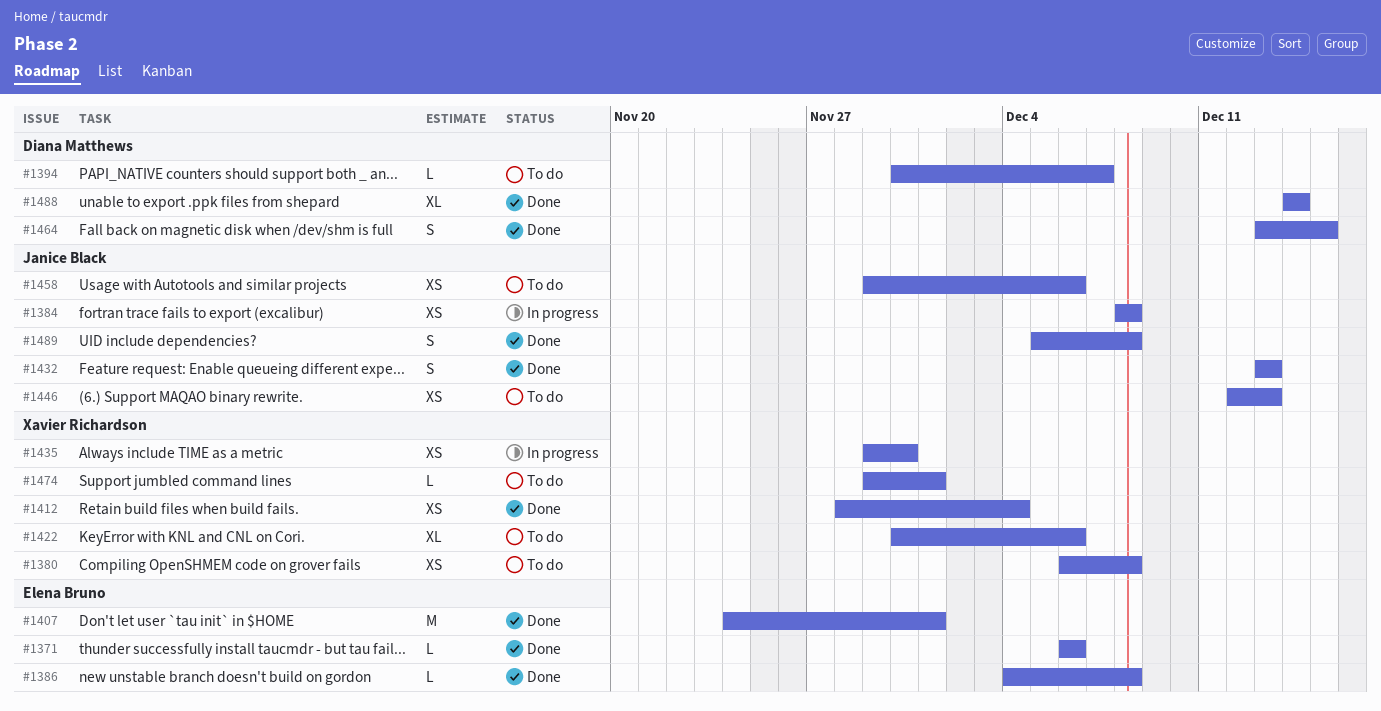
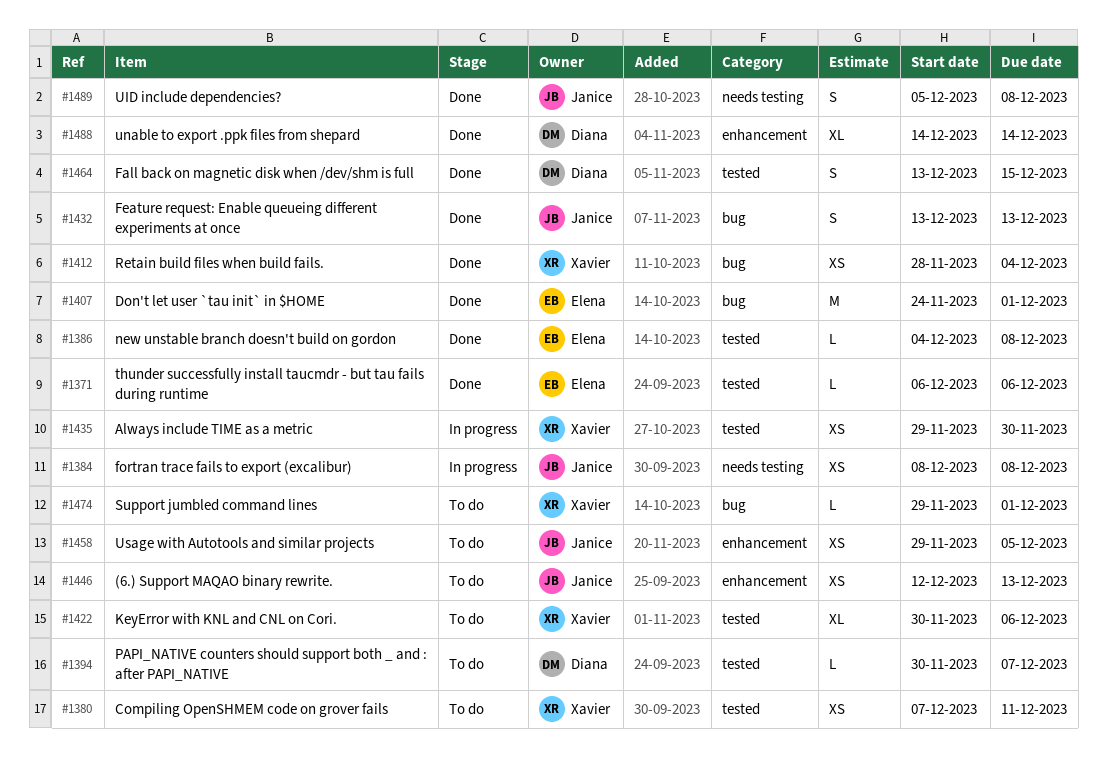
#1380, start: Dec 6 -> Dec 7
#1380, due: Dec 8 -> Dec 11
#1458, due: Dec 6 -> Dec 5

